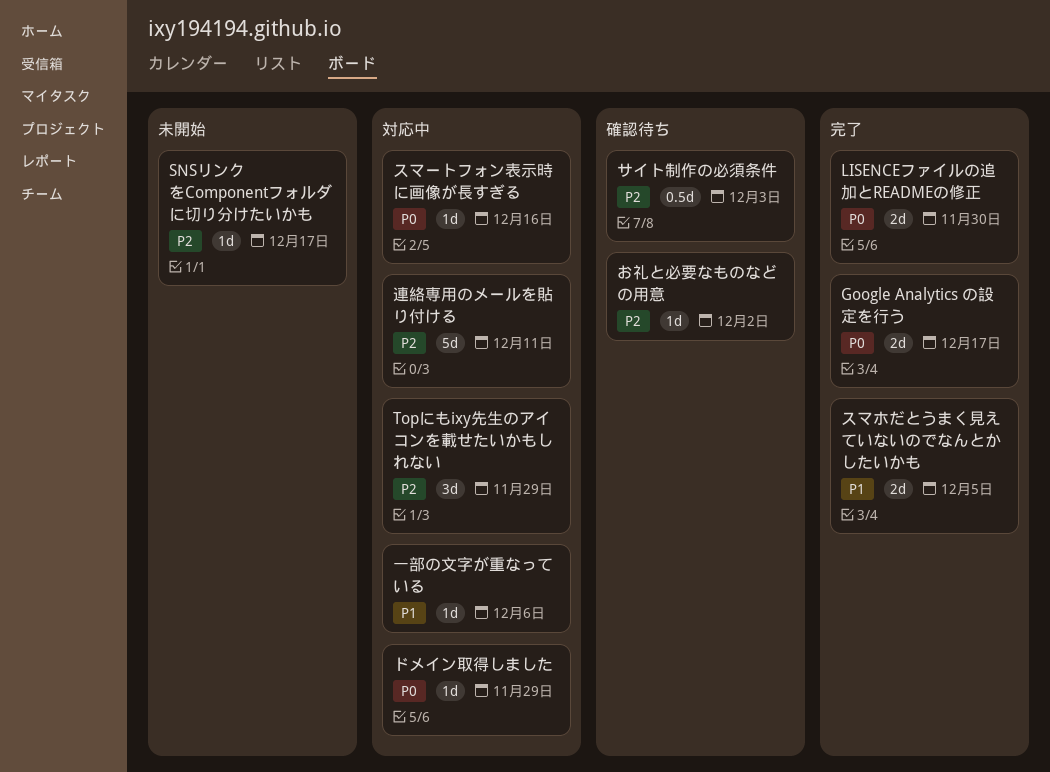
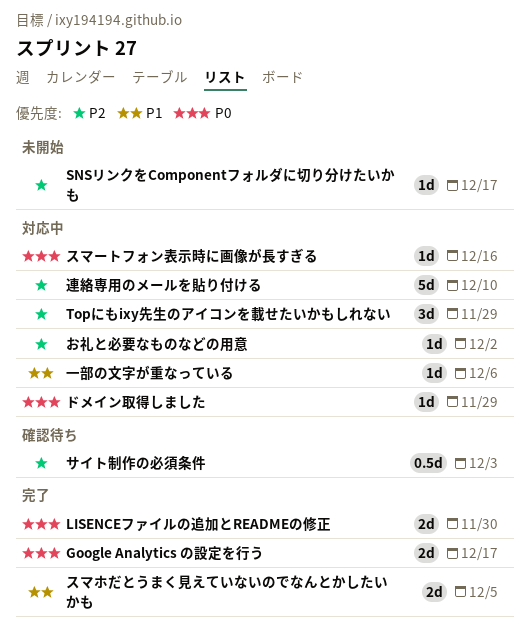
お礼と必要なものなどの用意, status: 確認待ち -> 対応中
連絡専用のメールを貼り付ける, due: Dec 11 -> Dec 10

